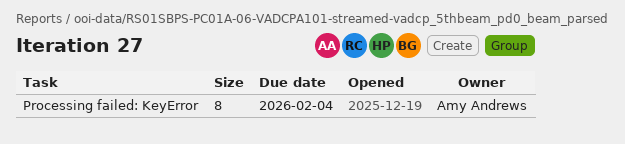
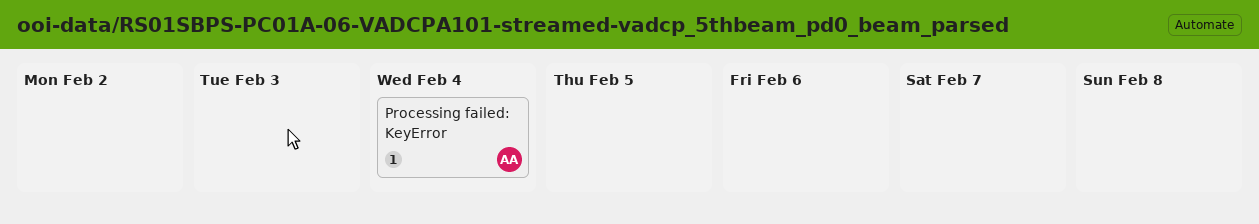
Processing failed: KeyError, estimate: 8 -> 1

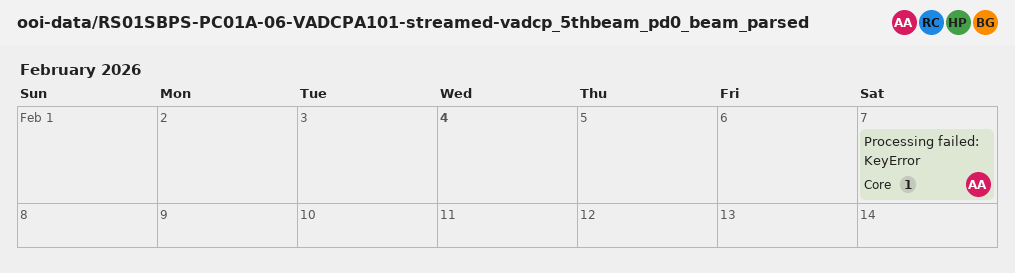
Processing failed: KeyError, due: Feb 4 -> Feb 7

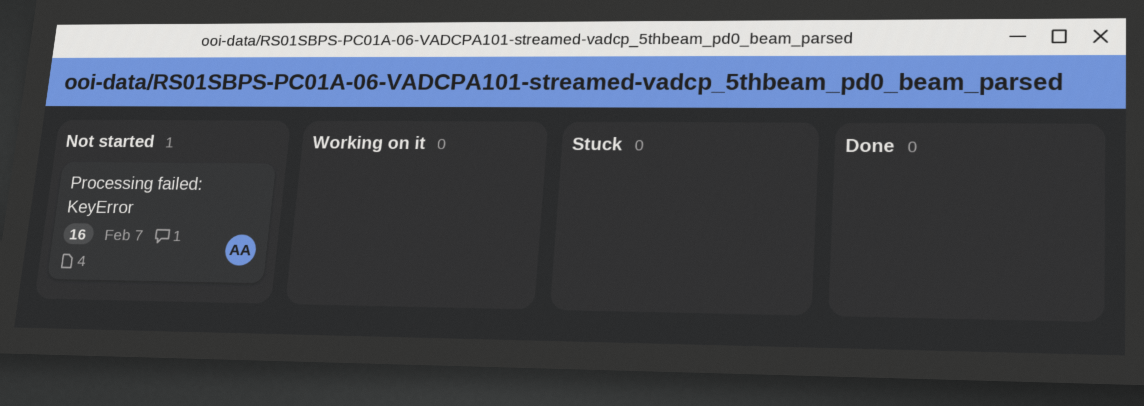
Processing failed: KeyError, estimate: 1 -> 16

